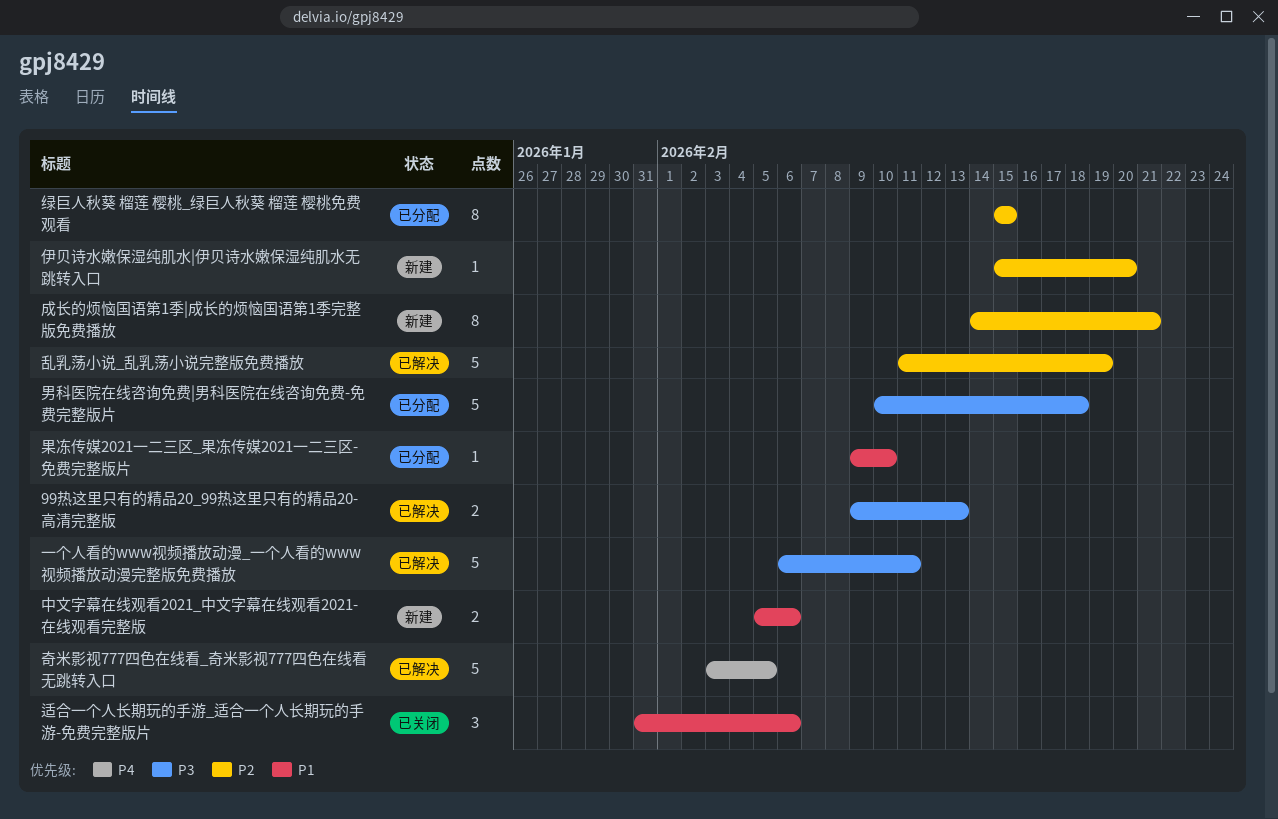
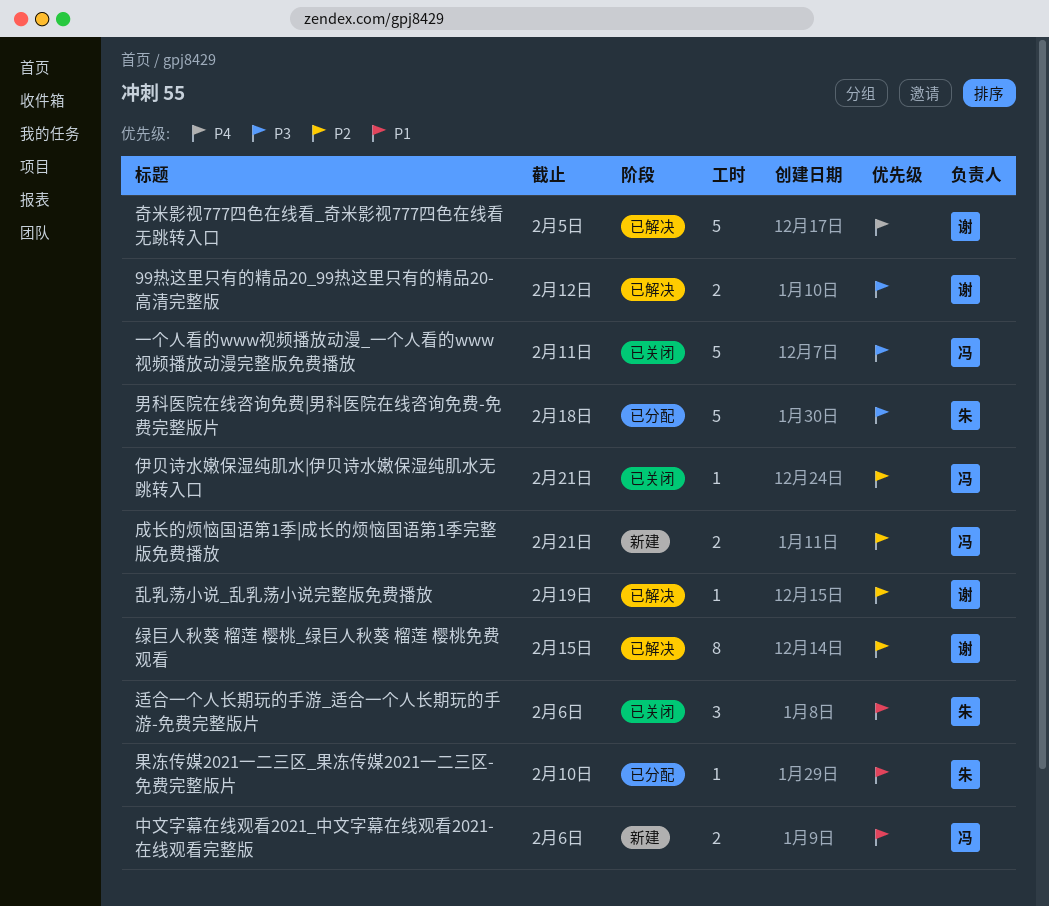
99热这里只有的精品20_99热这里只有的精品20-高清完整版, due: Feb 13 -> Feb 12
一个人看的www视频播放动漫_一个人看的www视频播放动漫完整版免费播放, status: 已解决 -> 已关闭
乱乳荡小说_乱乳荡小说完整版免费播放, estimate: 5 -> 1
伊贝诗水嫩保湿纯肌水|伊贝诗水嫩保湿纯肌水无跳转入口, status: 新建 -> 已关闭
伊贝诗水嫩保湿纯肌水|伊贝诗水嫩保湿纯肌水无跳转入口, due: Feb 20 -> Feb 21
成长的烦恼国语第1季|成长的烦恼国语第1季完整版免费播放, estimate: 8 -> 2
绿巨人秋葵 榴莲 樱桃_绿巨人秋葵 榴莲 樱桃免费观看, status: 已分配 -> 已解决

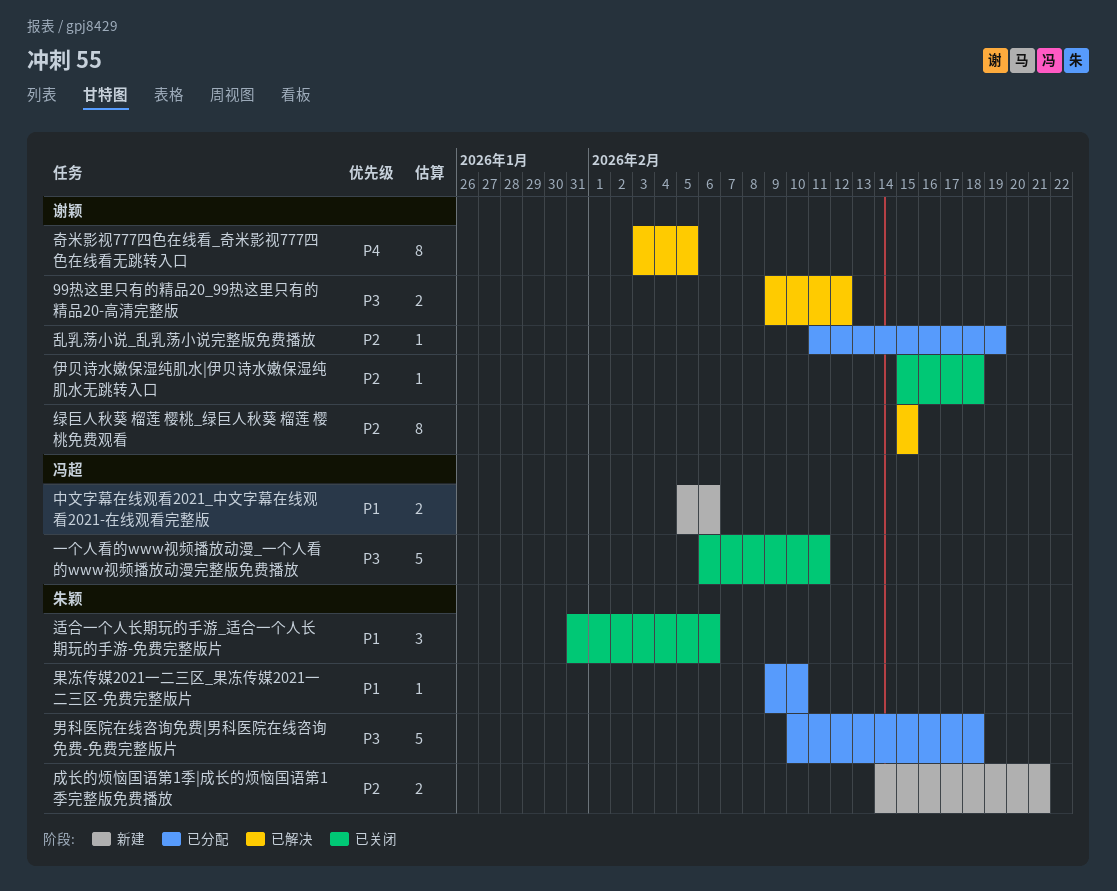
乱乳荡小说_乱乳荡小说完整版免费播放, status: 已解决 -> 已分配
伊贝诗水嫩保湿纯肌水|伊贝诗水嫩保湿纯肌水无跳转入口, owner: 冯超 -> 谢颖
伊贝诗水嫩保湿纯肌水|伊贝诗水嫩保湿纯肌水无跳转入口, due: Feb 21 -> Feb 18
奇米影视777四色在线看_奇米影视777四色在线看无跳转入口, estimate: 5 -> 8
成长的烦恼国语第1季|成长的烦恼国语第1季完整版免费播放, owner: 冯超 -> 朱颖

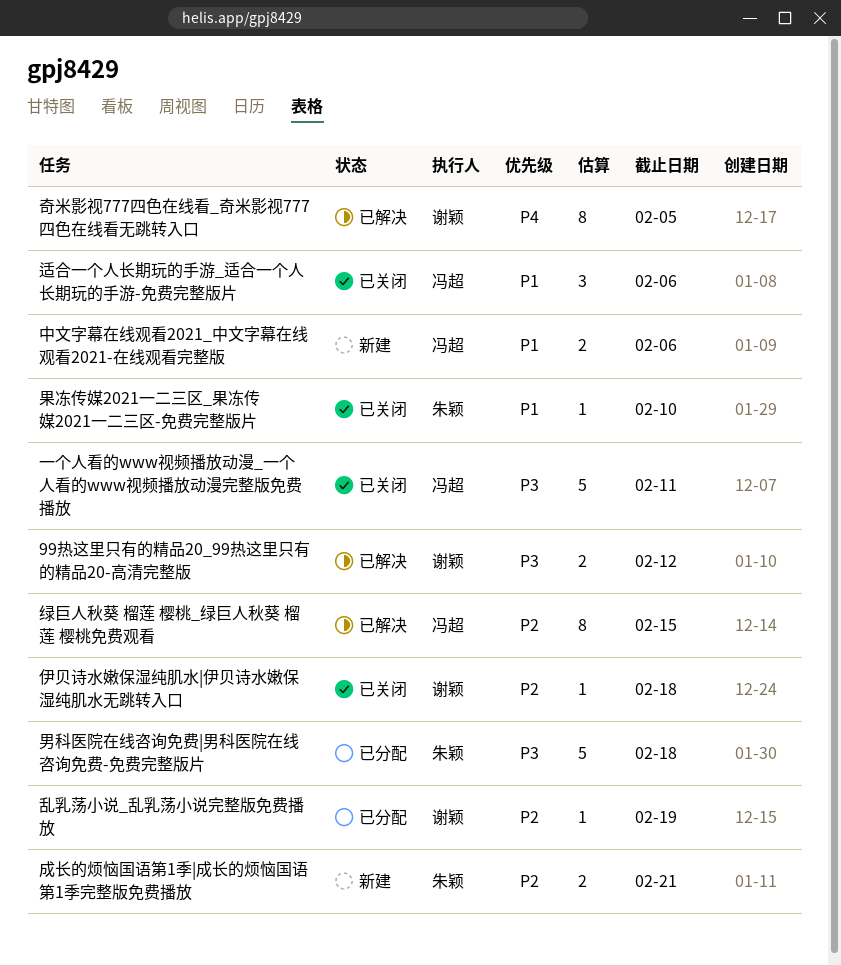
果冻传媒2021一二三区_果冻传媒2021一二三区-免费完整版片, status: 已分配 -> 已关闭
绿巨人秋葵 榴莲 樱桃_绿巨人秋葵 榴莲 樱桃免费观看, owner: 谢颖 -> 冯超
适合一个人长期玩的手游_适合一个人长期玩的手游-免费完整版片, owner: 朱颖 -> 冯超

